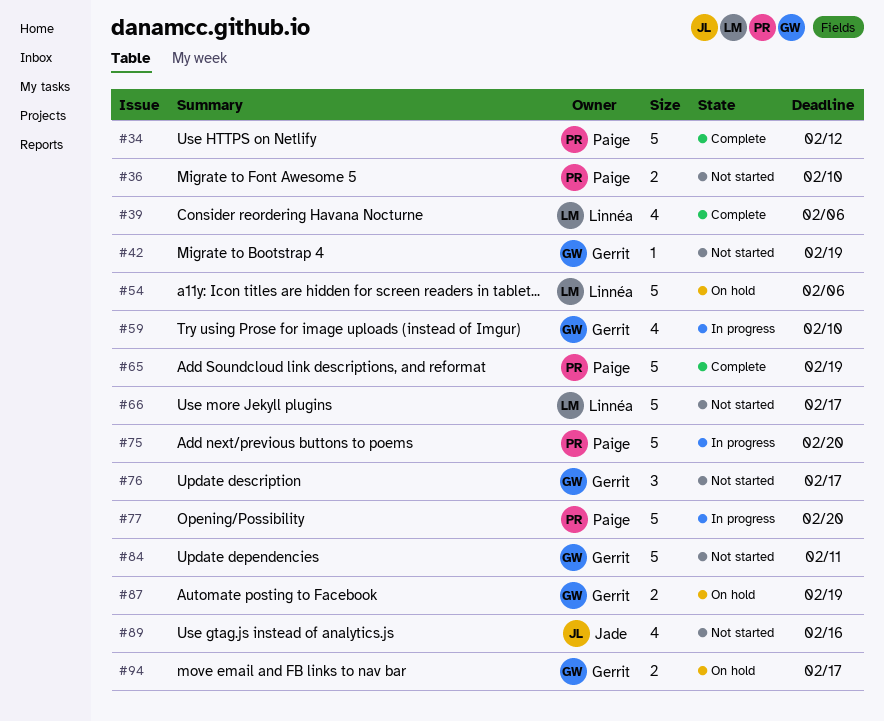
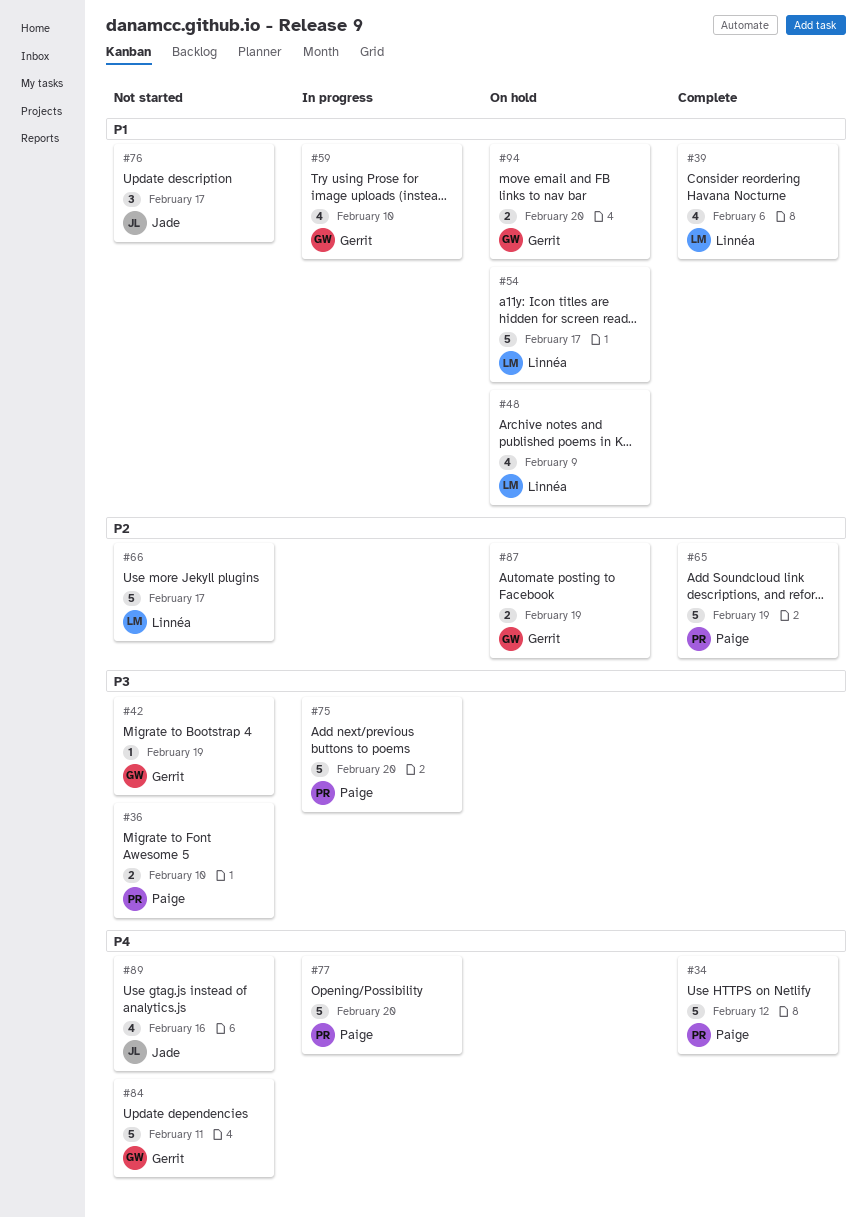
#48: none -> present
#54, due: Feb 6 -> Feb 17
#76, owner: Gerrit -> Jade
#94, due: Feb 17 -> Feb 20

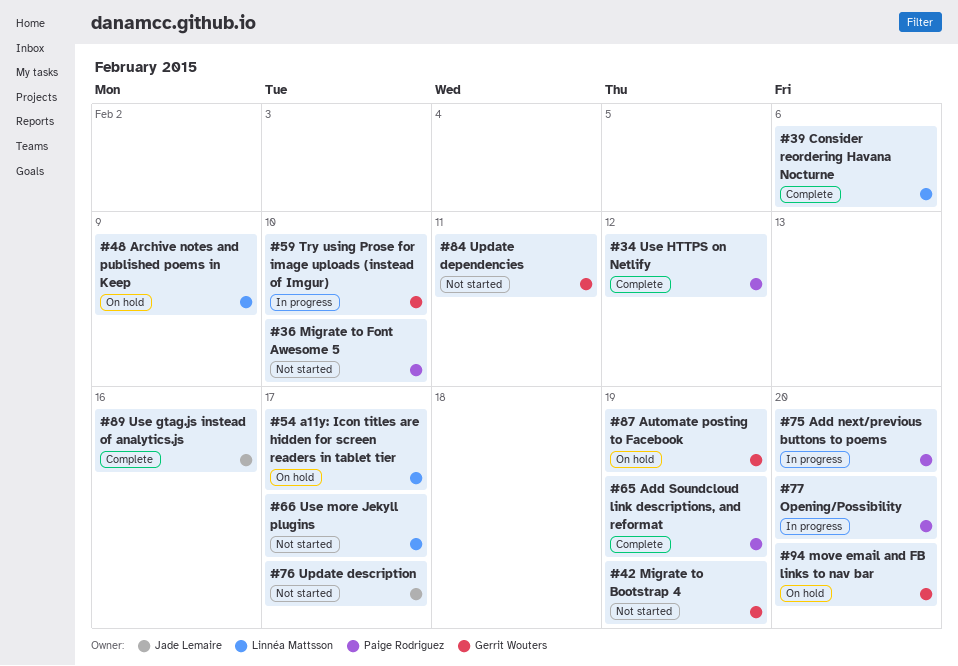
#89, status: Not started -> Complete

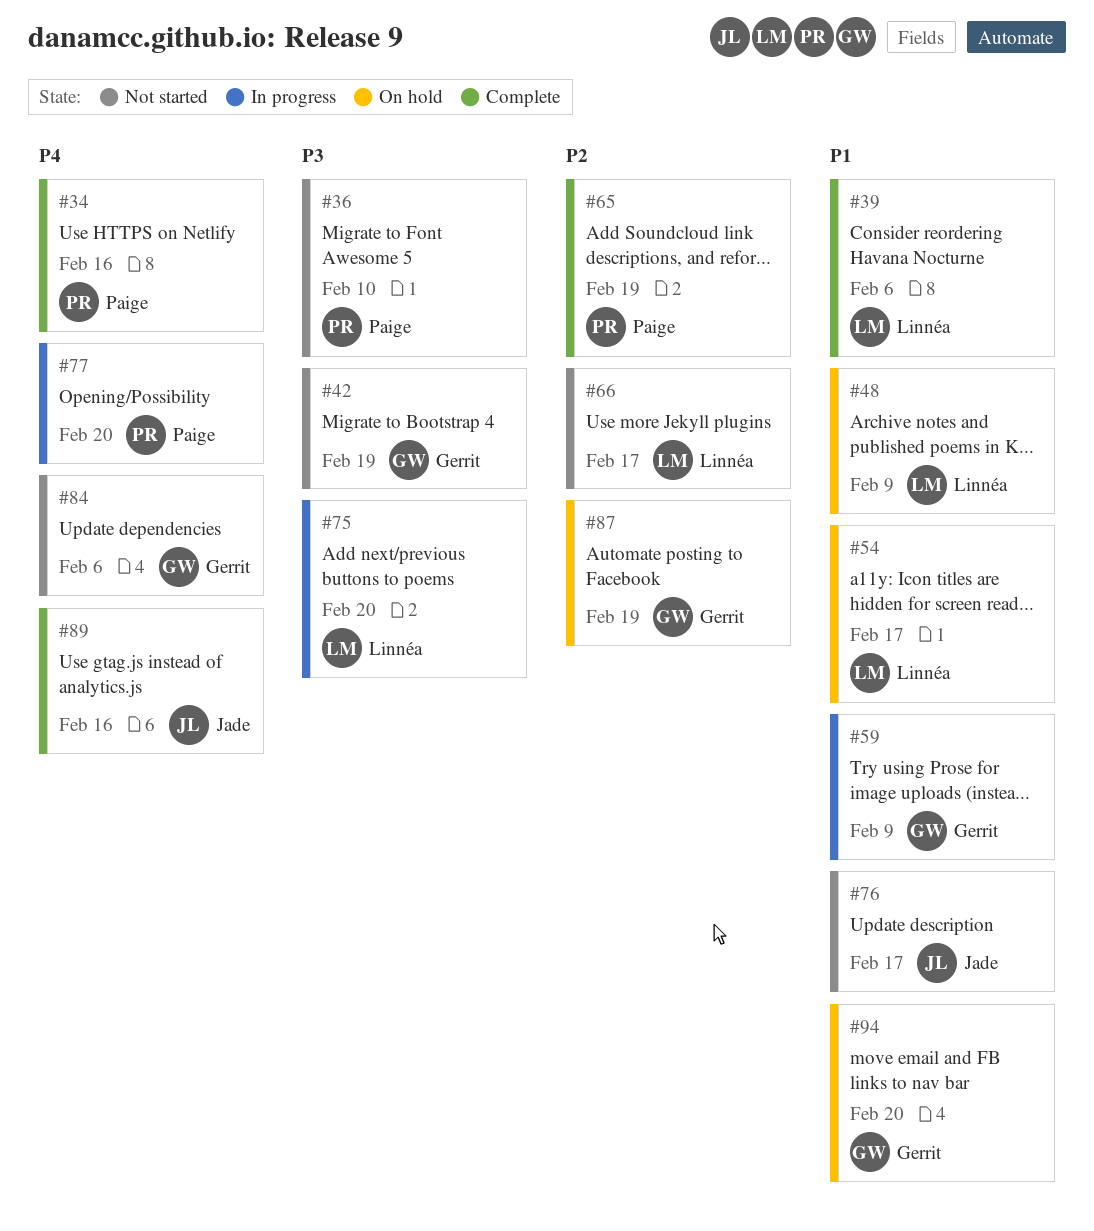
#34, due: Feb 12 -> Feb 16
#59, due: Feb 10 -> Feb 9
#75, owner: Paige Rodriguez -> Linnéa Mattsson
#84, due: Feb 11 -> Feb 6

